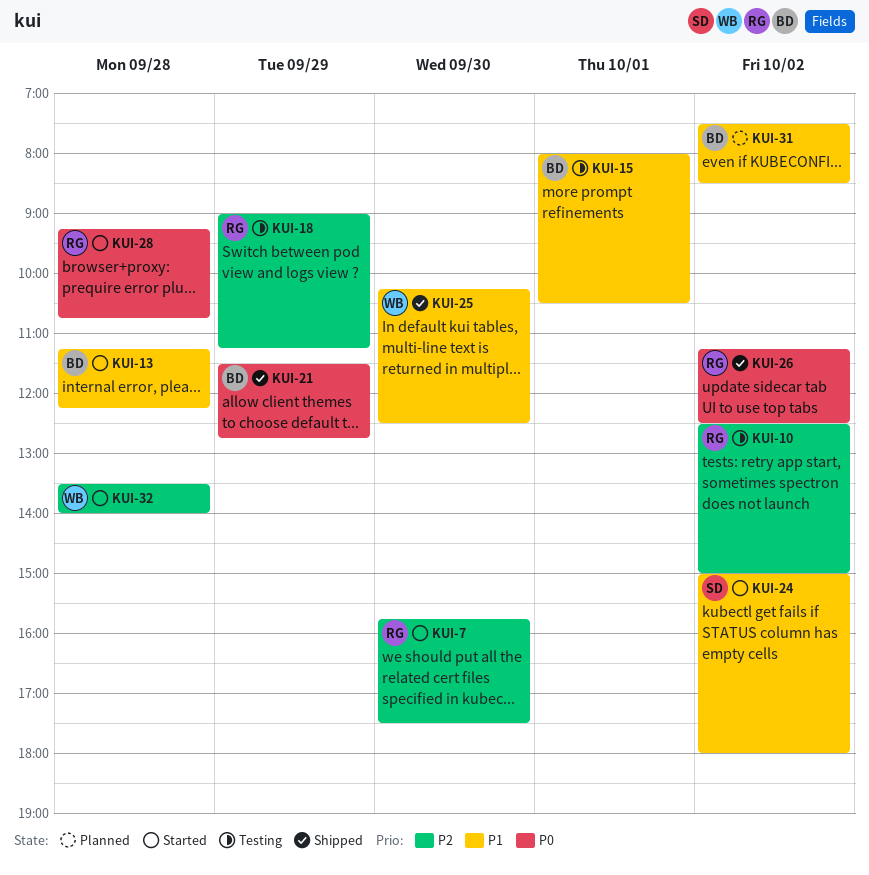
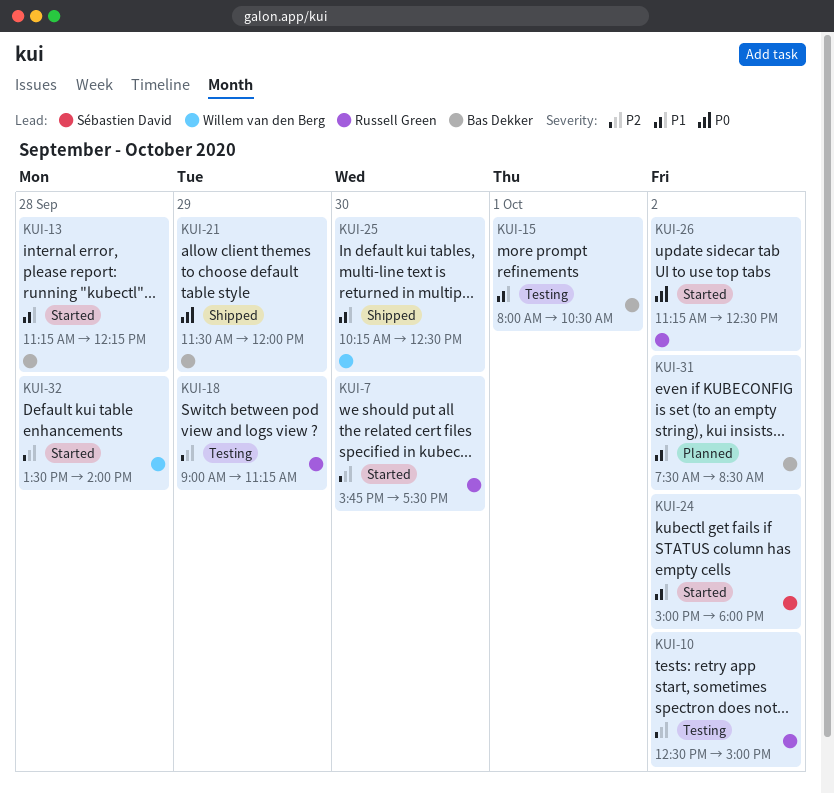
KUI-21, ends: 12:45 -> 12:00
KUI-26, status: Shipped -> Started
KUI-28: present -> none

